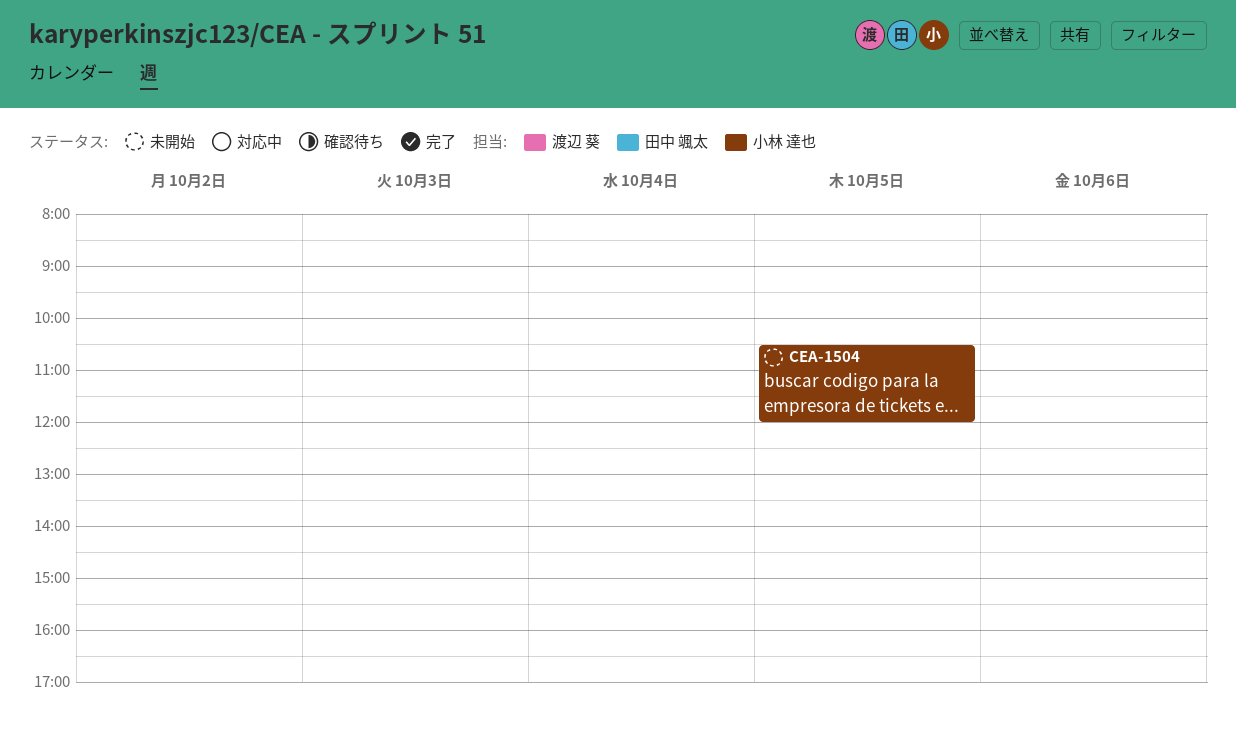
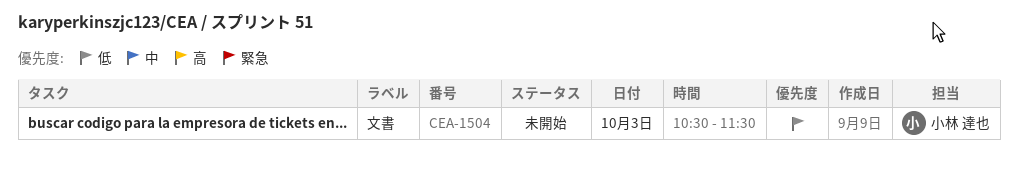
CEA-1504, day: Oct 5 -> Oct 3
CEA-1504, ends: 12:00 -> 11:30

